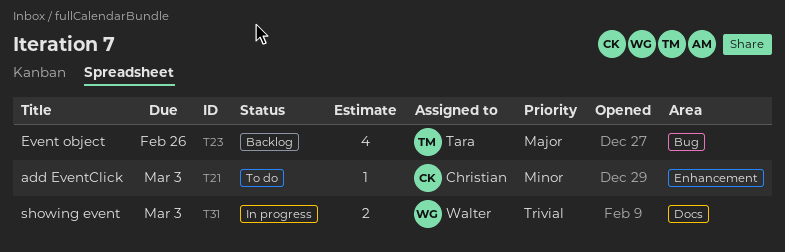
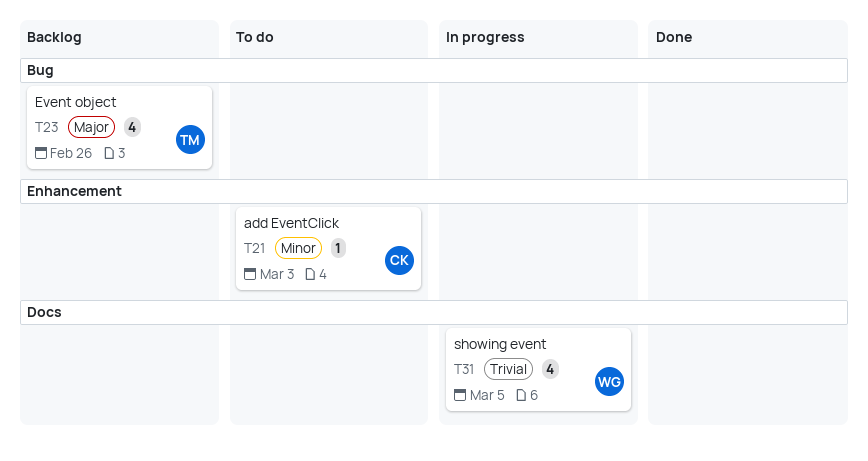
T31, estimate: 2 -> 4
T31, due: Mar 3 -> Mar 5

